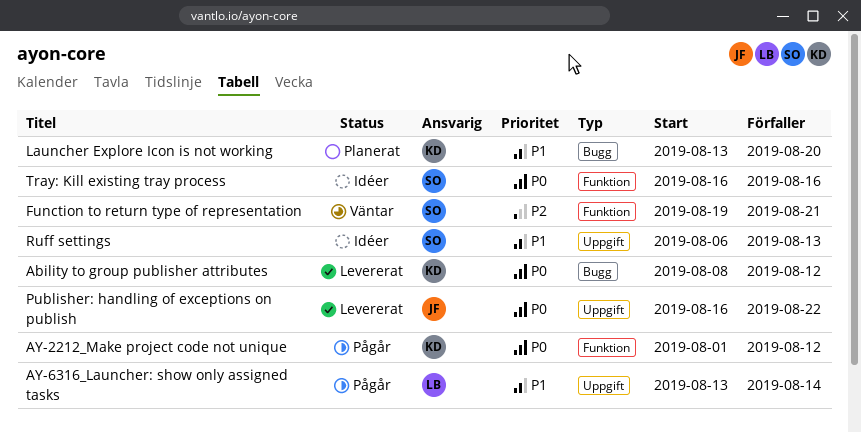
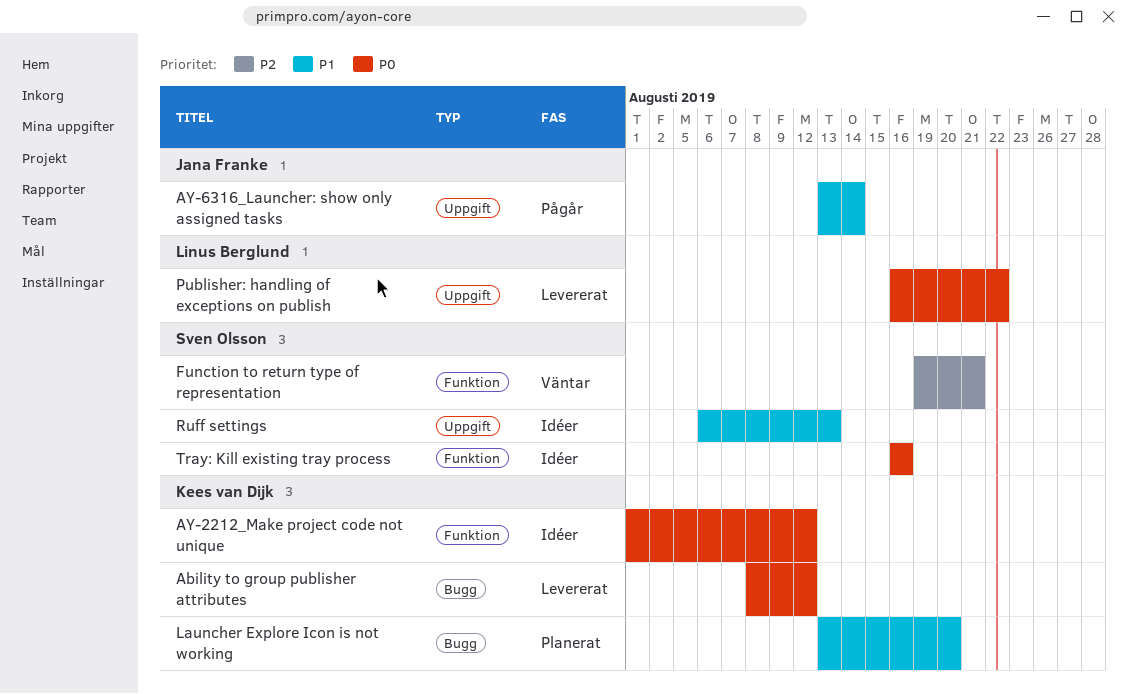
AY-2212_Make project code not unique, status: Pågår -> Idéer
AY-6316_Launcher: show only assigned tasks, owner: Linus Berglund -> Jana Franke
Publisher: handling of exceptions on publish, owner: Jana Franke -> Linus Berglund

